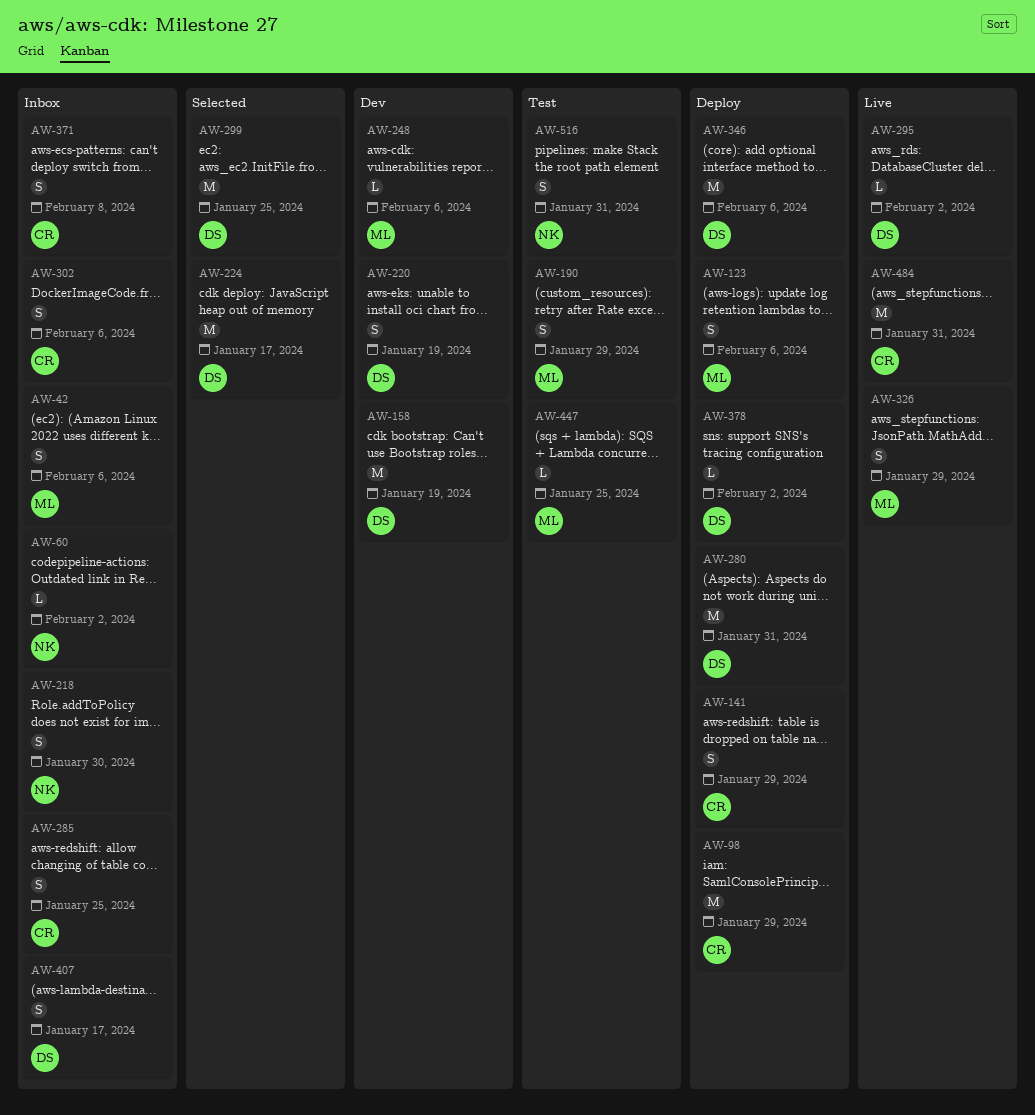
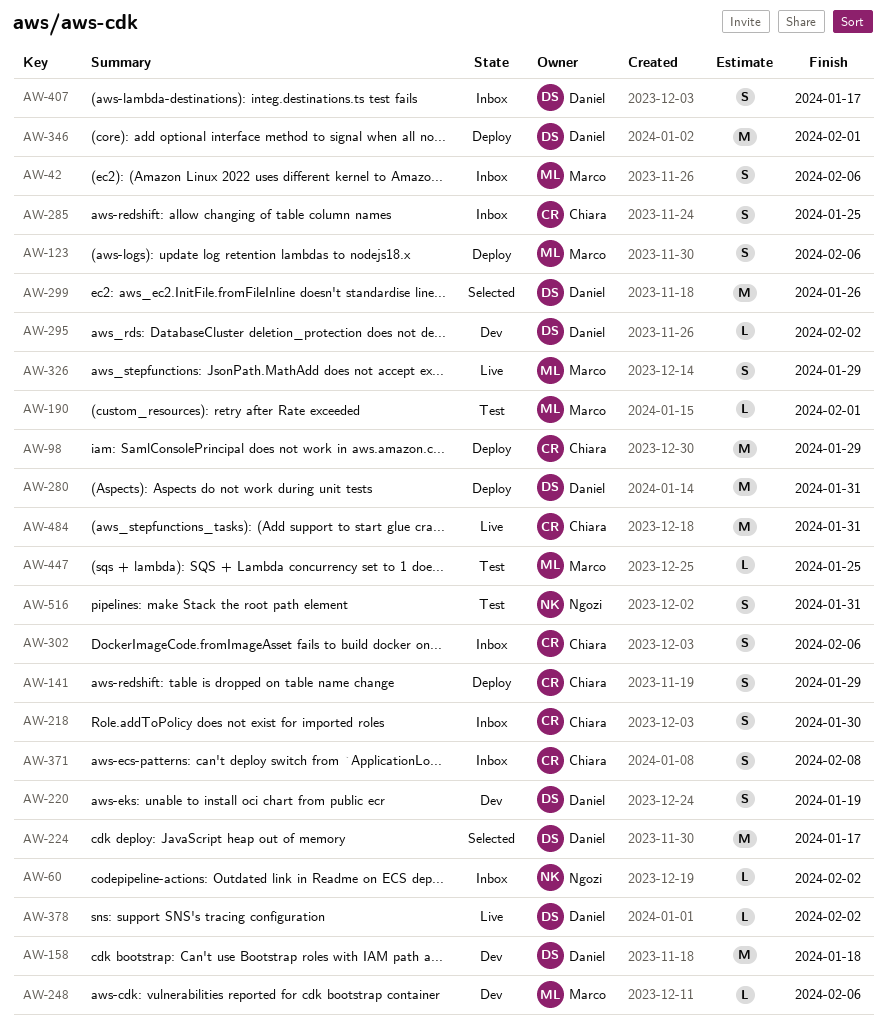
AW-158, due: Jan 19 -> Jan 18
AW-190, estimate: S -> L
AW-190, due: Jan 29 -> Feb 1
AW-218, owner: Ngozi -> Chiara
AW-295, status: Live -> Dev
AW-299, due: Jan 25 -> Jan 26
AW-346, due: Feb 6 -> Feb 1
AW-378, status: Deploy -> Live

